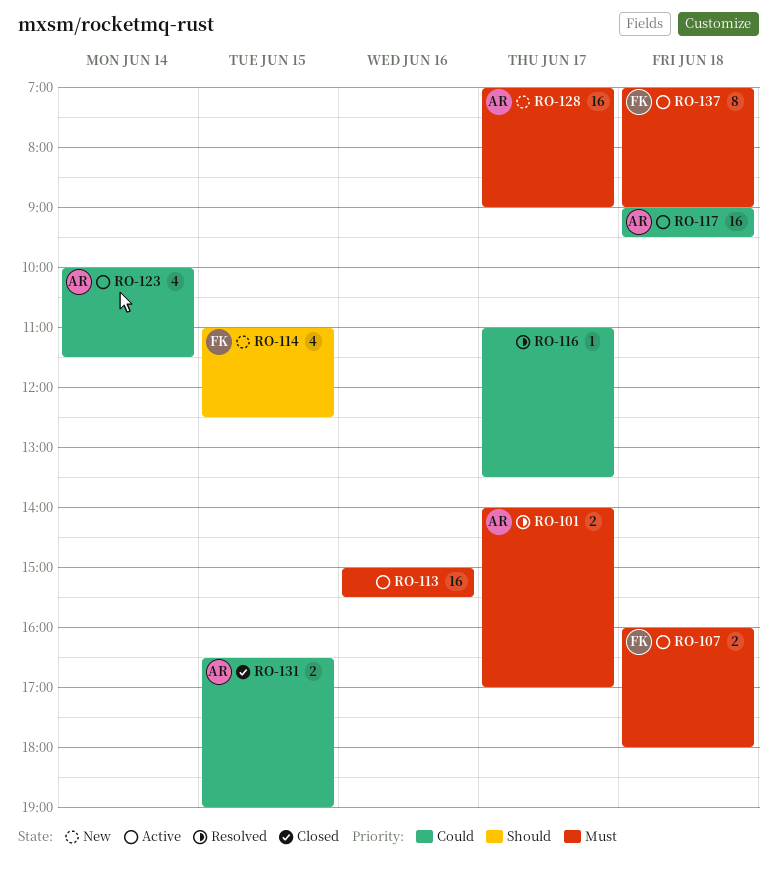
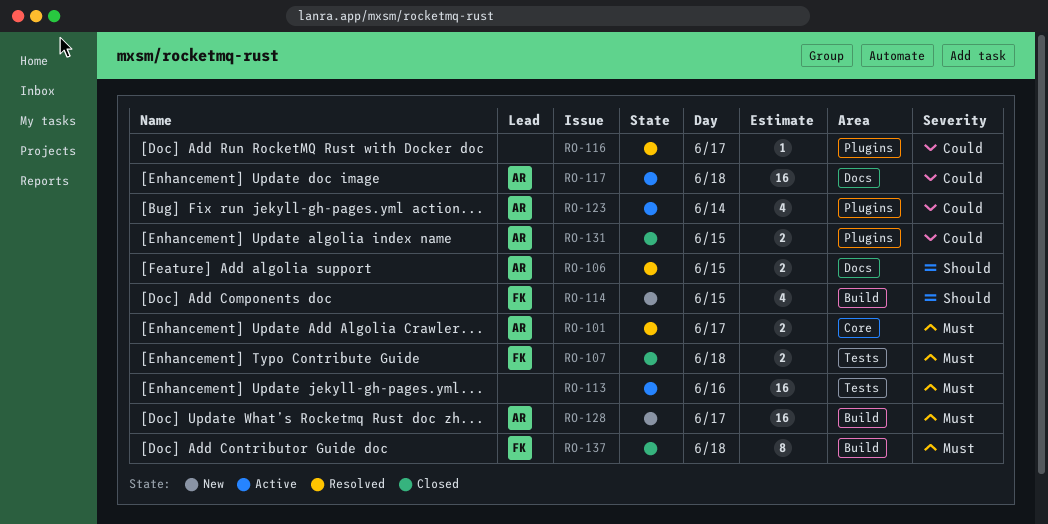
RO-106: none -> present
RO-107, status: Active -> Closed
RO-137, status: Active -> Closed

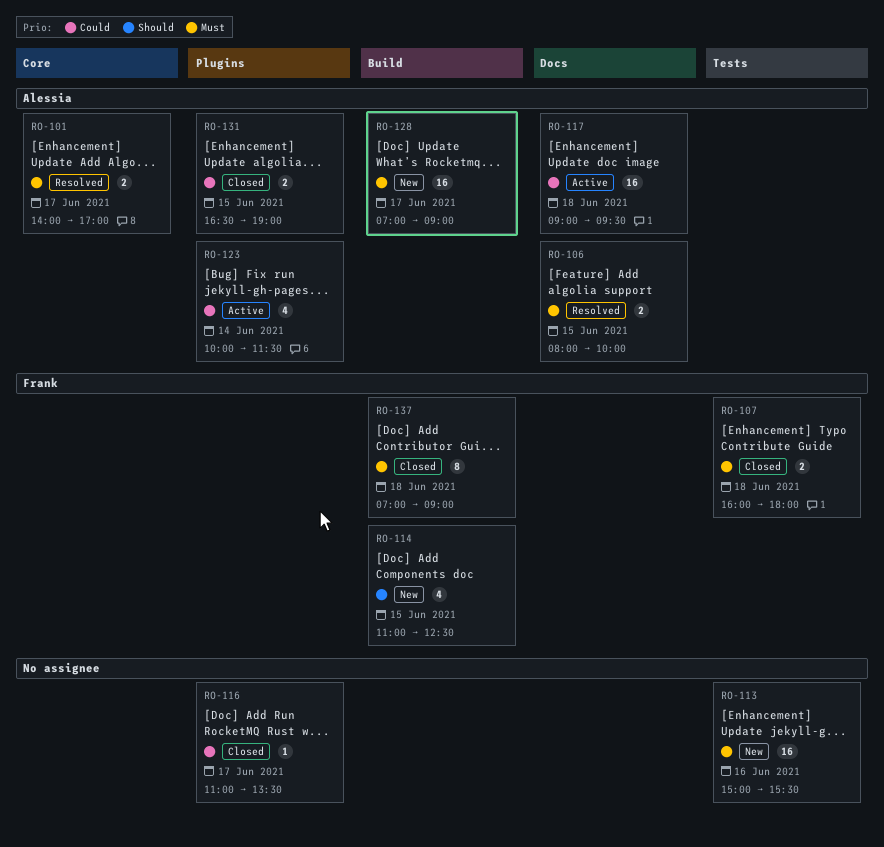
RO-106, priority: Should -> Must
RO-113, status: Active -> New
RO-116, status: Resolved -> Closed

